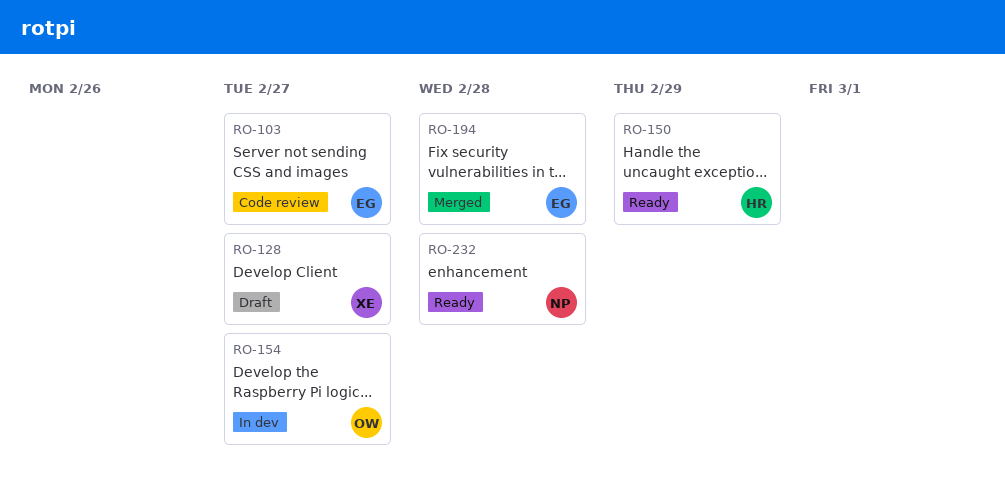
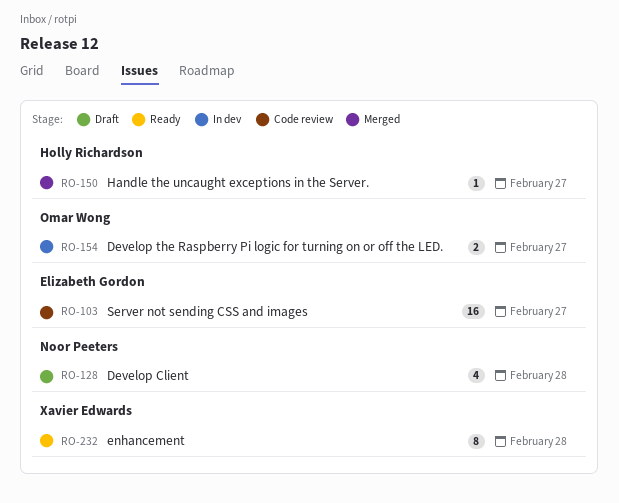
RO-128, owner: Xavier Edwards -> Noor Peeters
RO-128, due: Feb 27 -> Feb 28
RO-150, status: Ready -> Merged
RO-150, due: Feb 29 -> Feb 27
RO-194: present -> none
RO-232, owner: Noor Peeters -> Xavier Edwards

